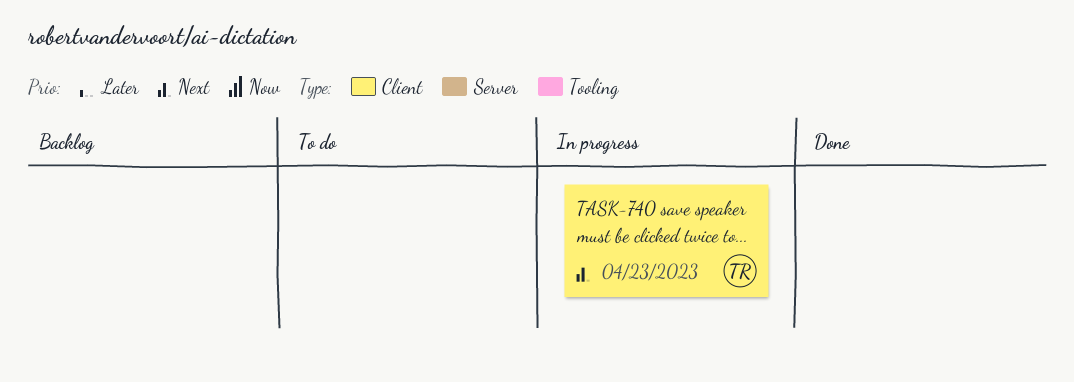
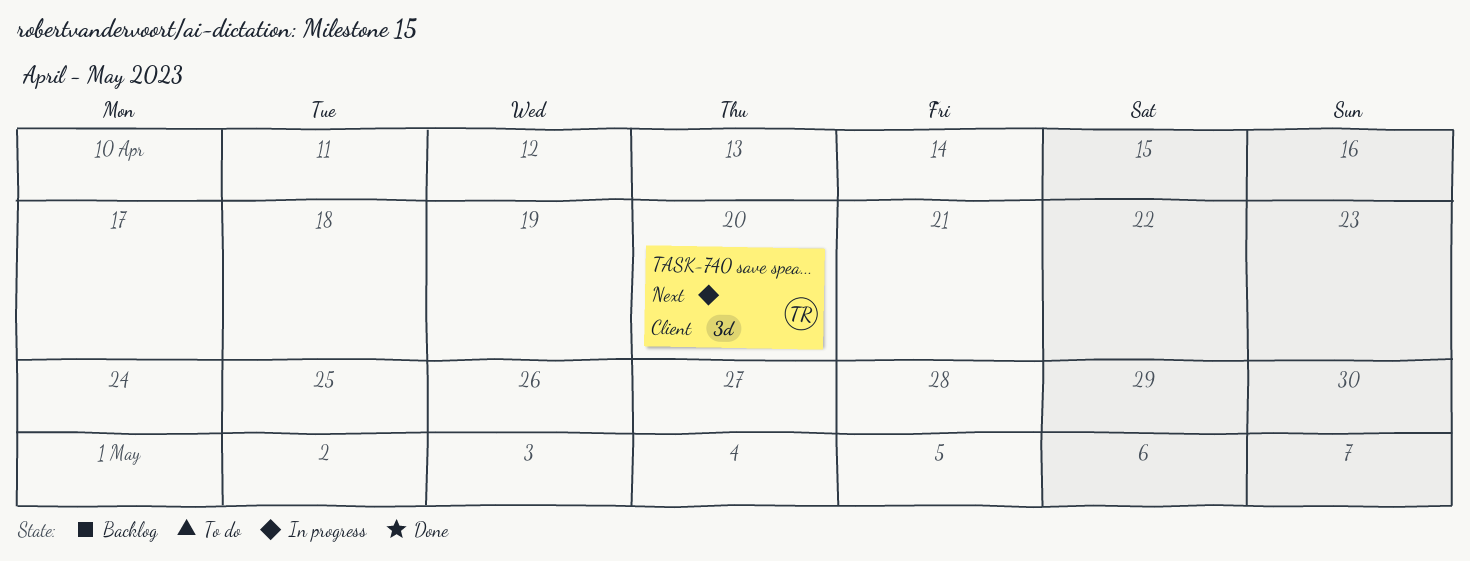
TASK-740, due: Apr 23 -> Apr 20

